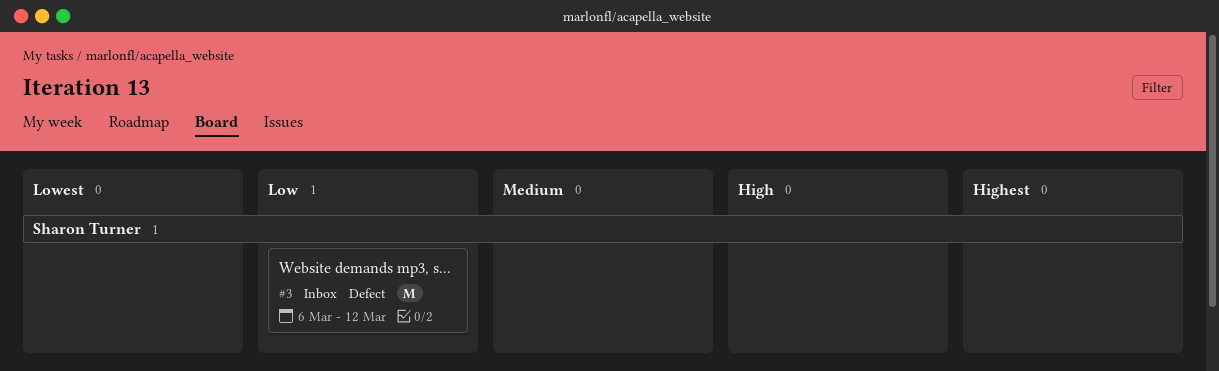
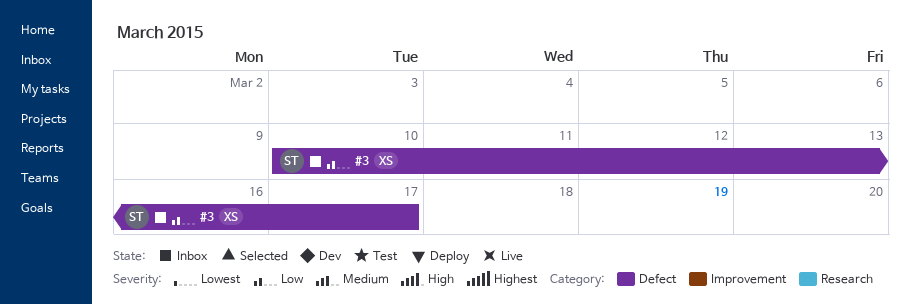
#3, estimate: M -> XS
#3, start: Mar 6 -> Mar 10
#3, due: Mar 12 -> Mar 17

